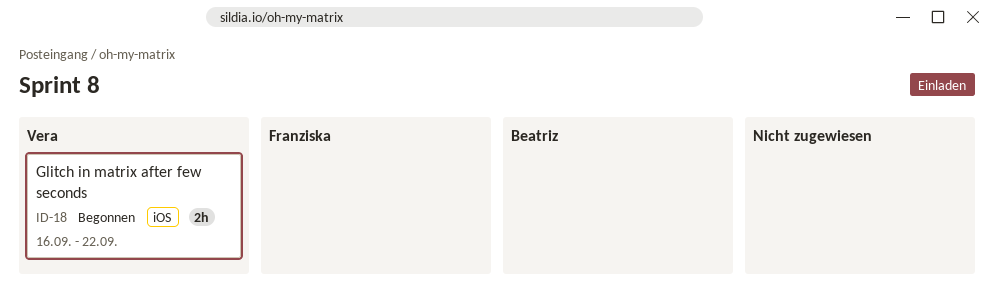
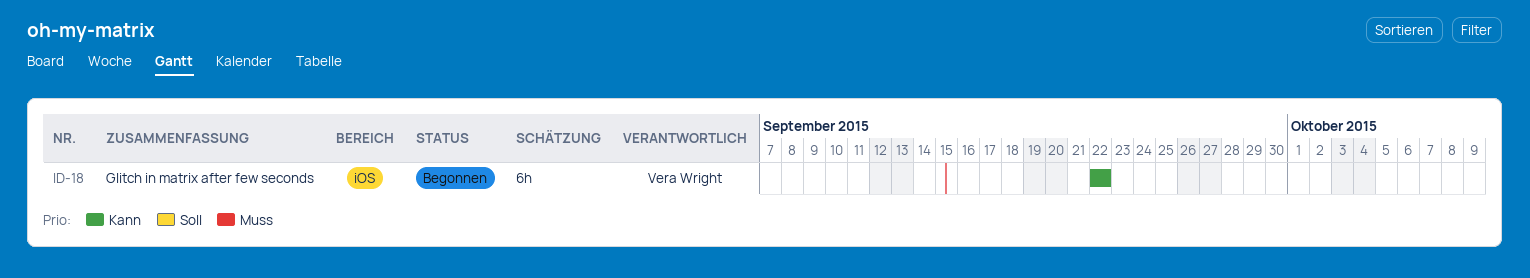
ID-18, estimate: 2h -> 6h
ID-18, start: Sep 16 -> Sep 22

